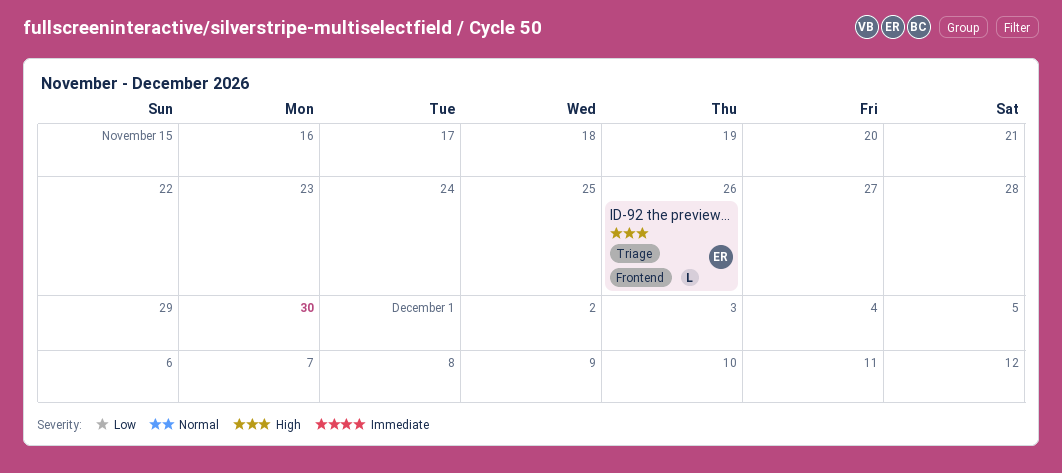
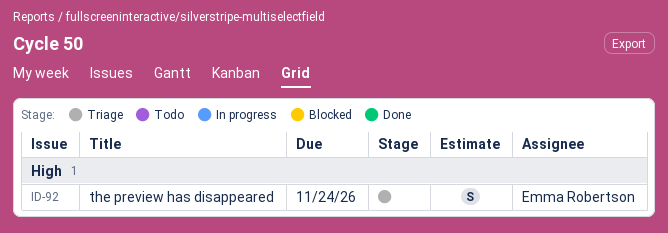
ID-92, estimate: L -> S
ID-92, due: Nov 26 -> Nov 24

